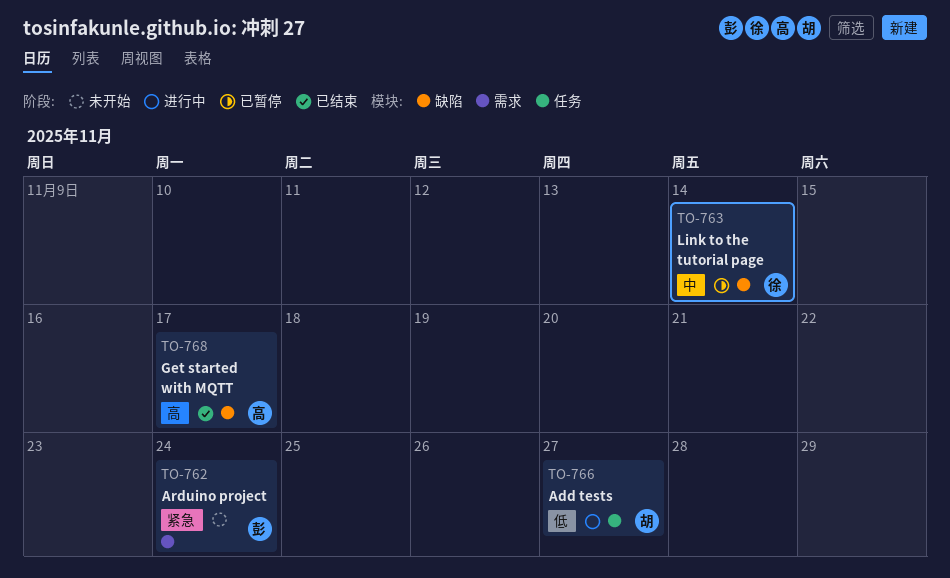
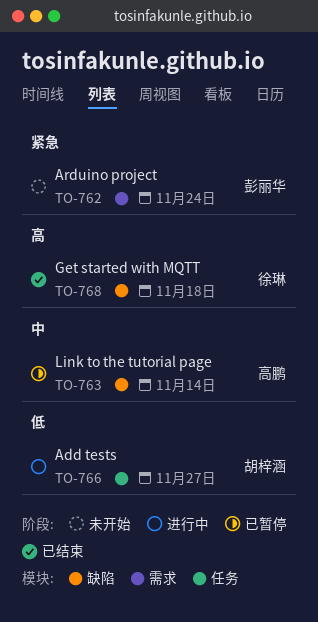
TO-763, owner: 徐琳 -> 高鹏
TO-768, owner: 高鹏 -> 徐琳
TO-768, due: Nov 17 -> Nov 18

